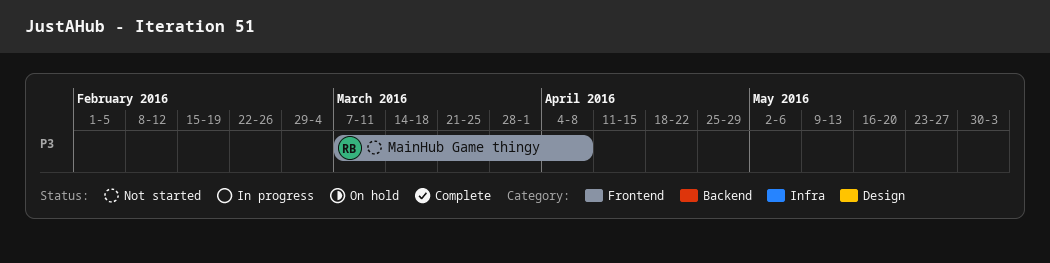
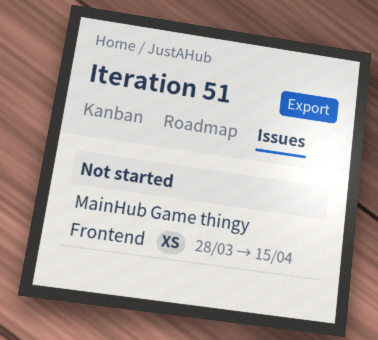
MainHub Game thingy, start: Mar 7 -> Mar 28
MainHub Game thingy, due: Apr 8 -> Apr 15

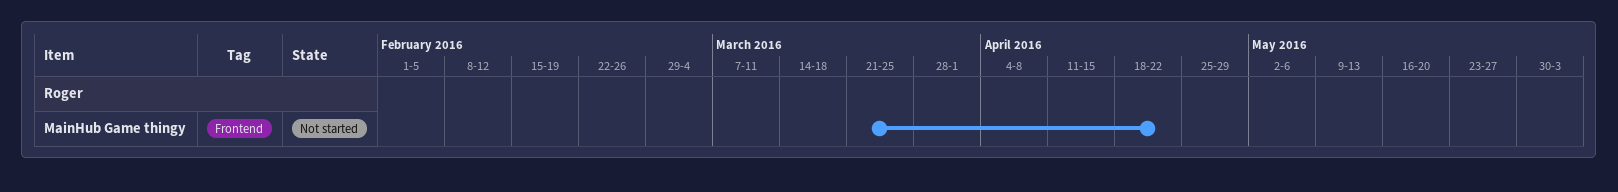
MainHub Game thingy, start: Mar 28 -> Mar 21
MainHub Game thingy, due: Apr 15 -> Apr 22

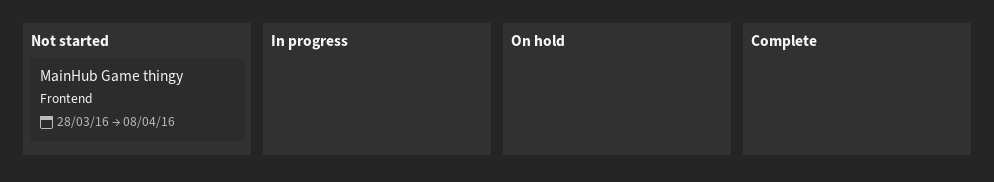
MainHub Game thingy, start: Mar 21 -> Mar 28
MainHub Game thingy, due: Apr 22 -> Apr 8

